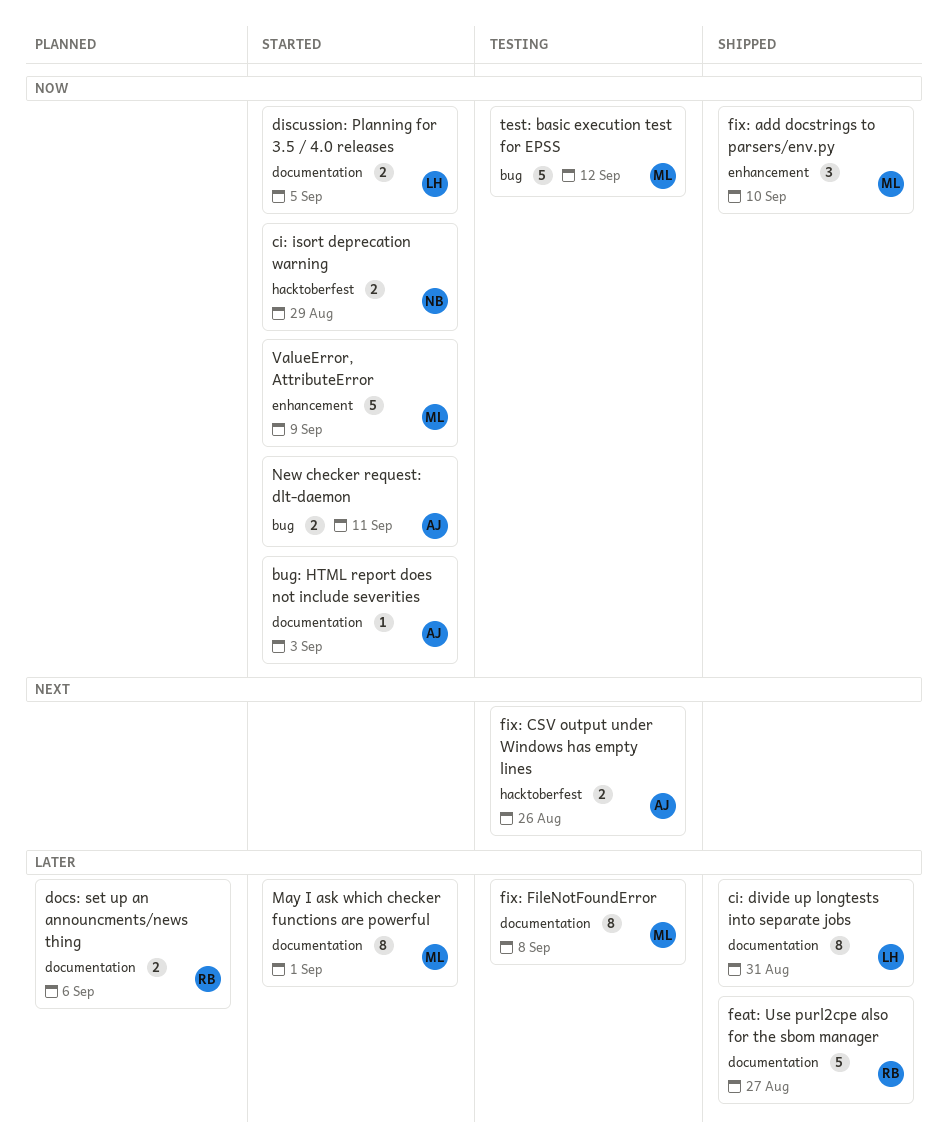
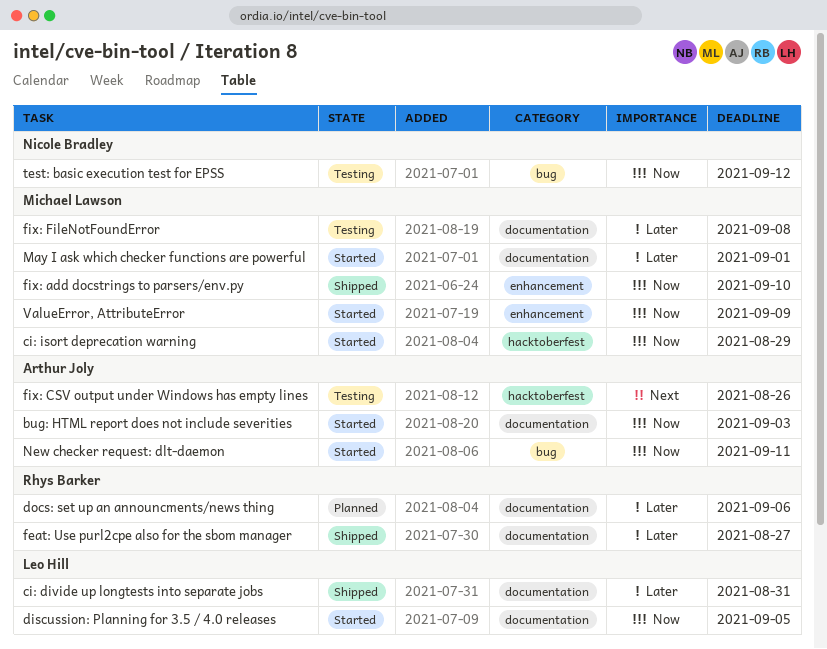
ci: isort deprecation warning, owner: Nicole Bradley -> Michael Lawson
test: basic execution test for EPSS, owner: Michael Lawson -> Nicole Bradley

